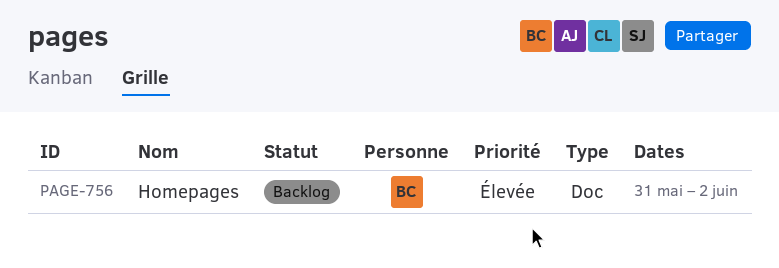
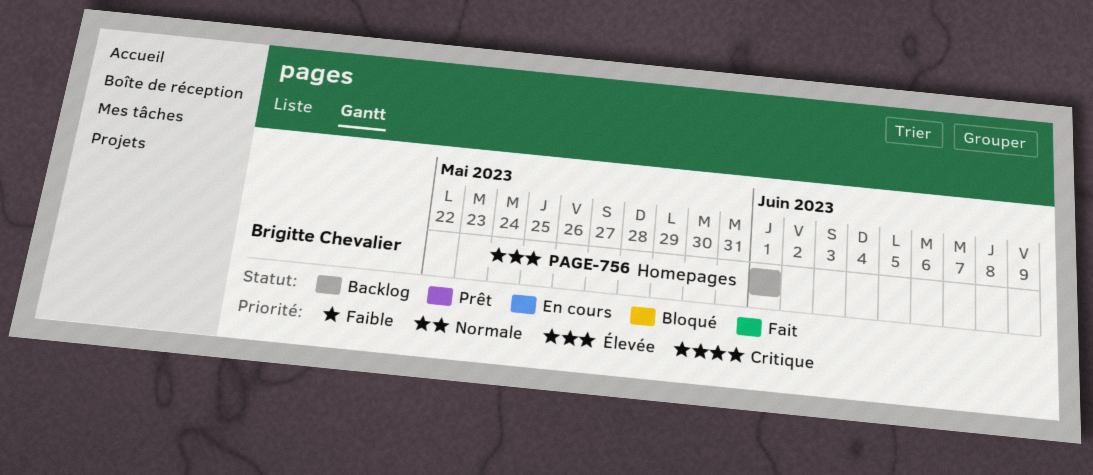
PAGE-756, start: May 31 -> Jun 1
PAGE-756, due: Jun 2 -> Jun 1

